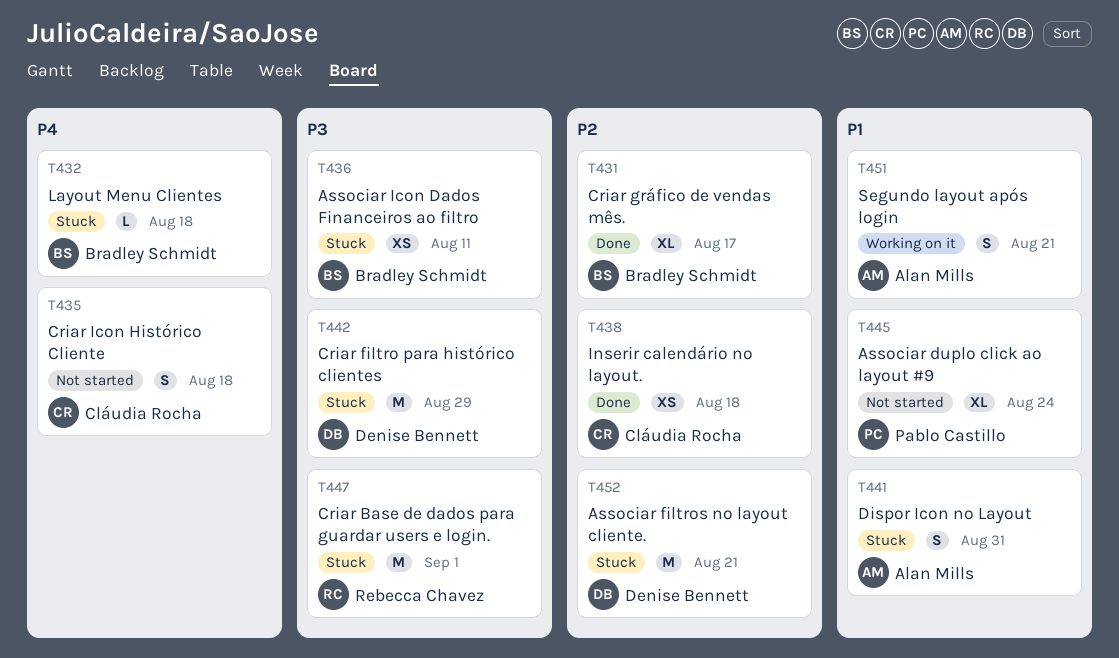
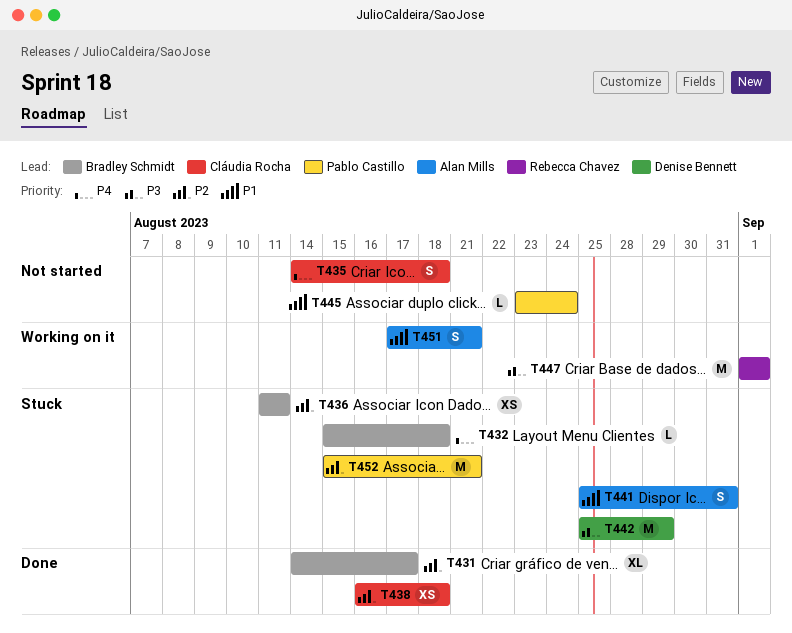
T436, priority: P3 -> P2
T445, estimate: XL -> L
T447, status: Stuck -> Working on it
T452, owner: Denise Bennett -> Pablo Castillo

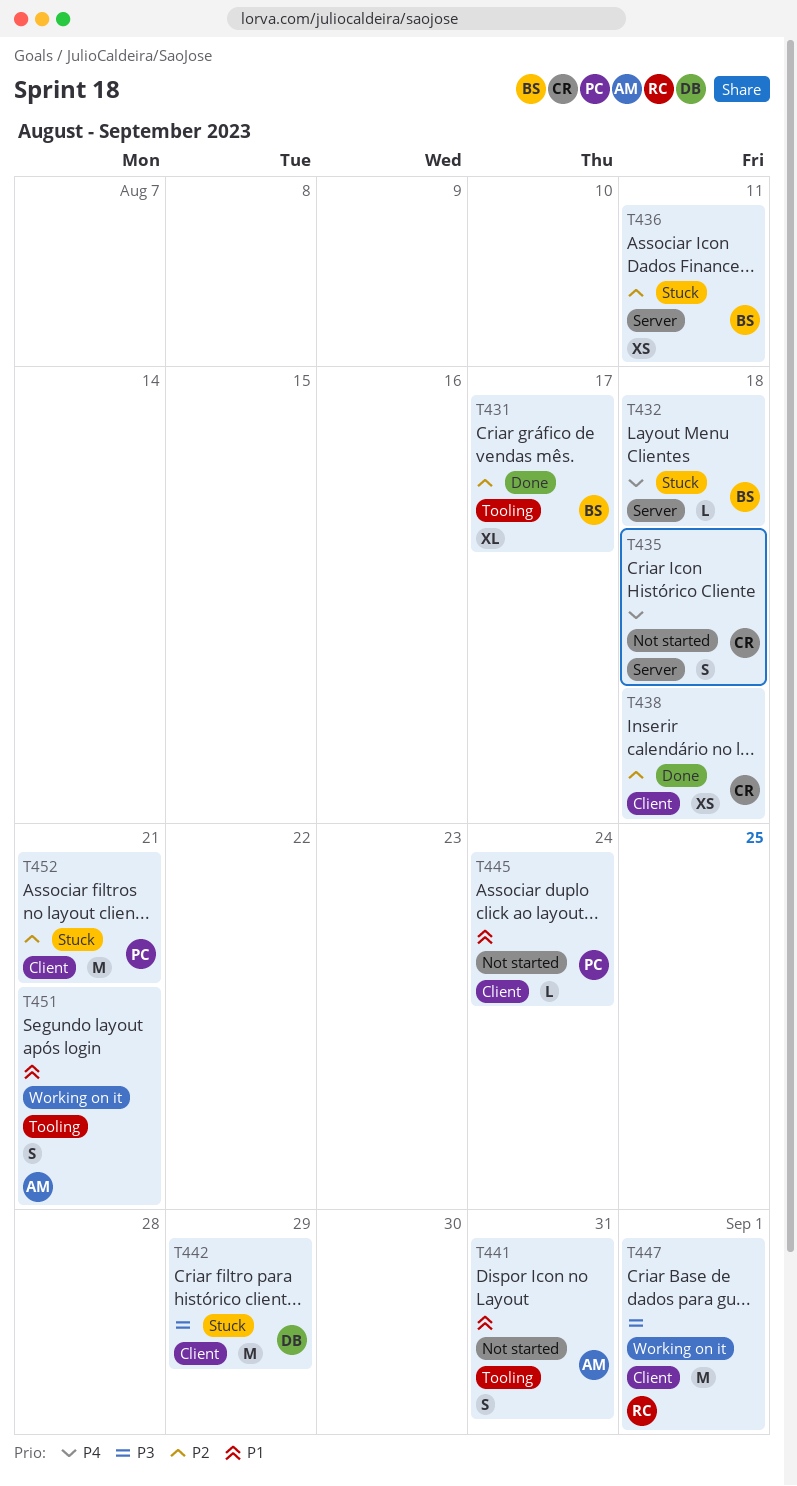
T441, status: Stuck -> Not started

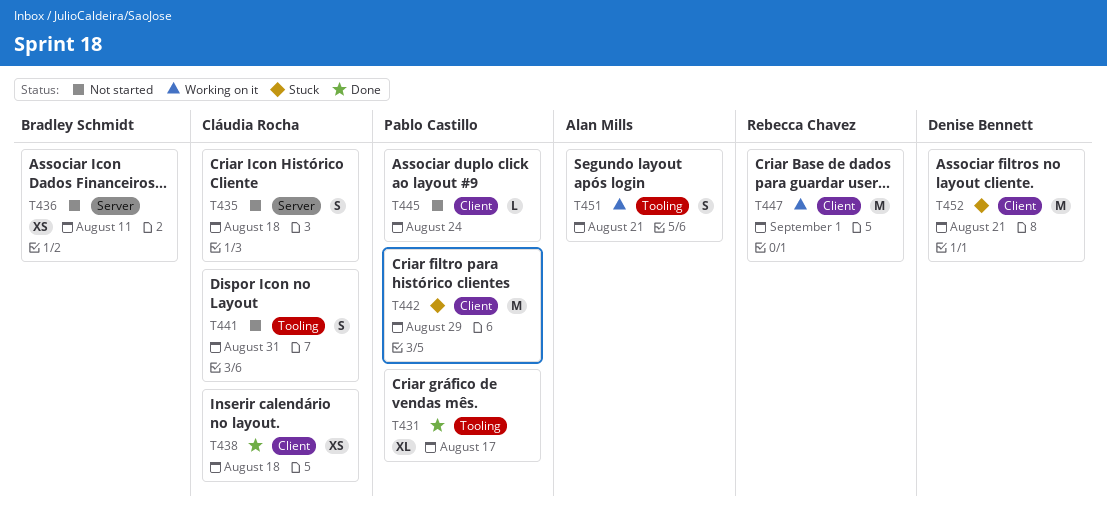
T431, owner: Bradley Schmidt -> Pablo Castillo
T432: present -> none
T436, status: Stuck -> Not started
T441, owner: Alan Mills -> Cláudia Rocha
T442, owner: Denise Bennett -> Pablo Castillo
T452, owner: Pablo Castillo -> Denise Bennett

